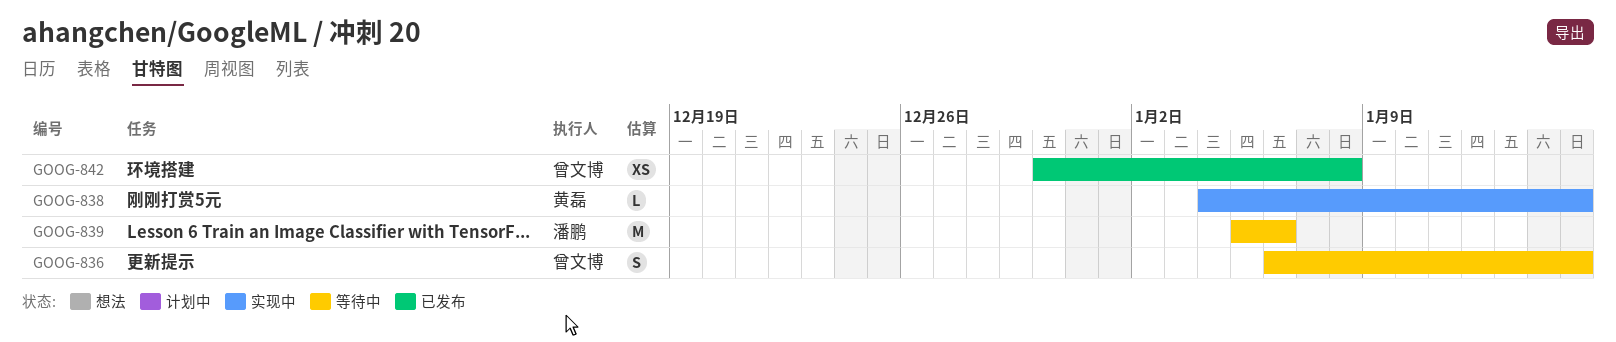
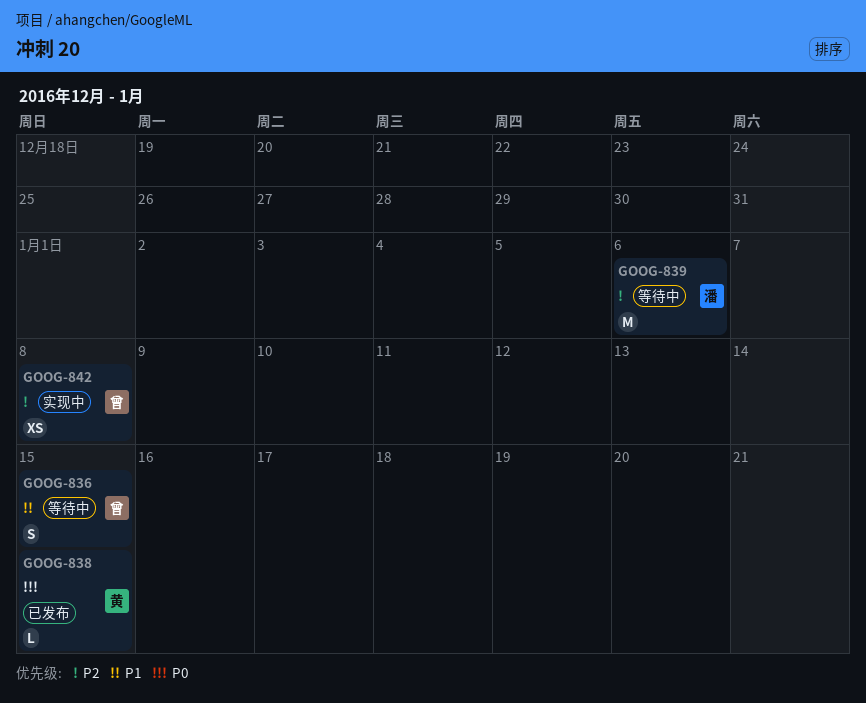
GOOG-838, status: 实现中 -> 已发布
GOOG-842, status: 已发布 -> 实现中

